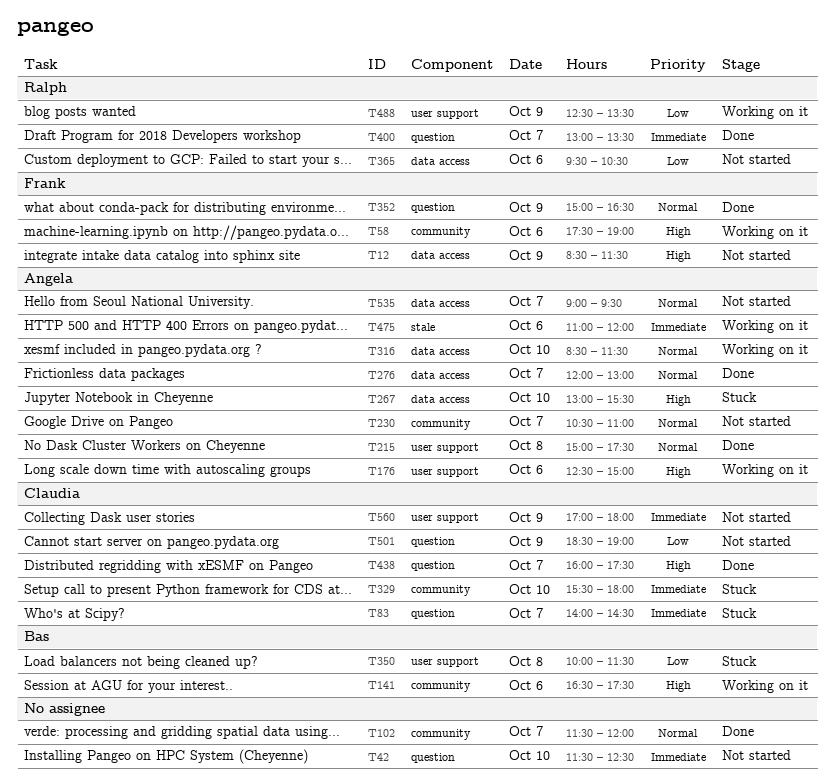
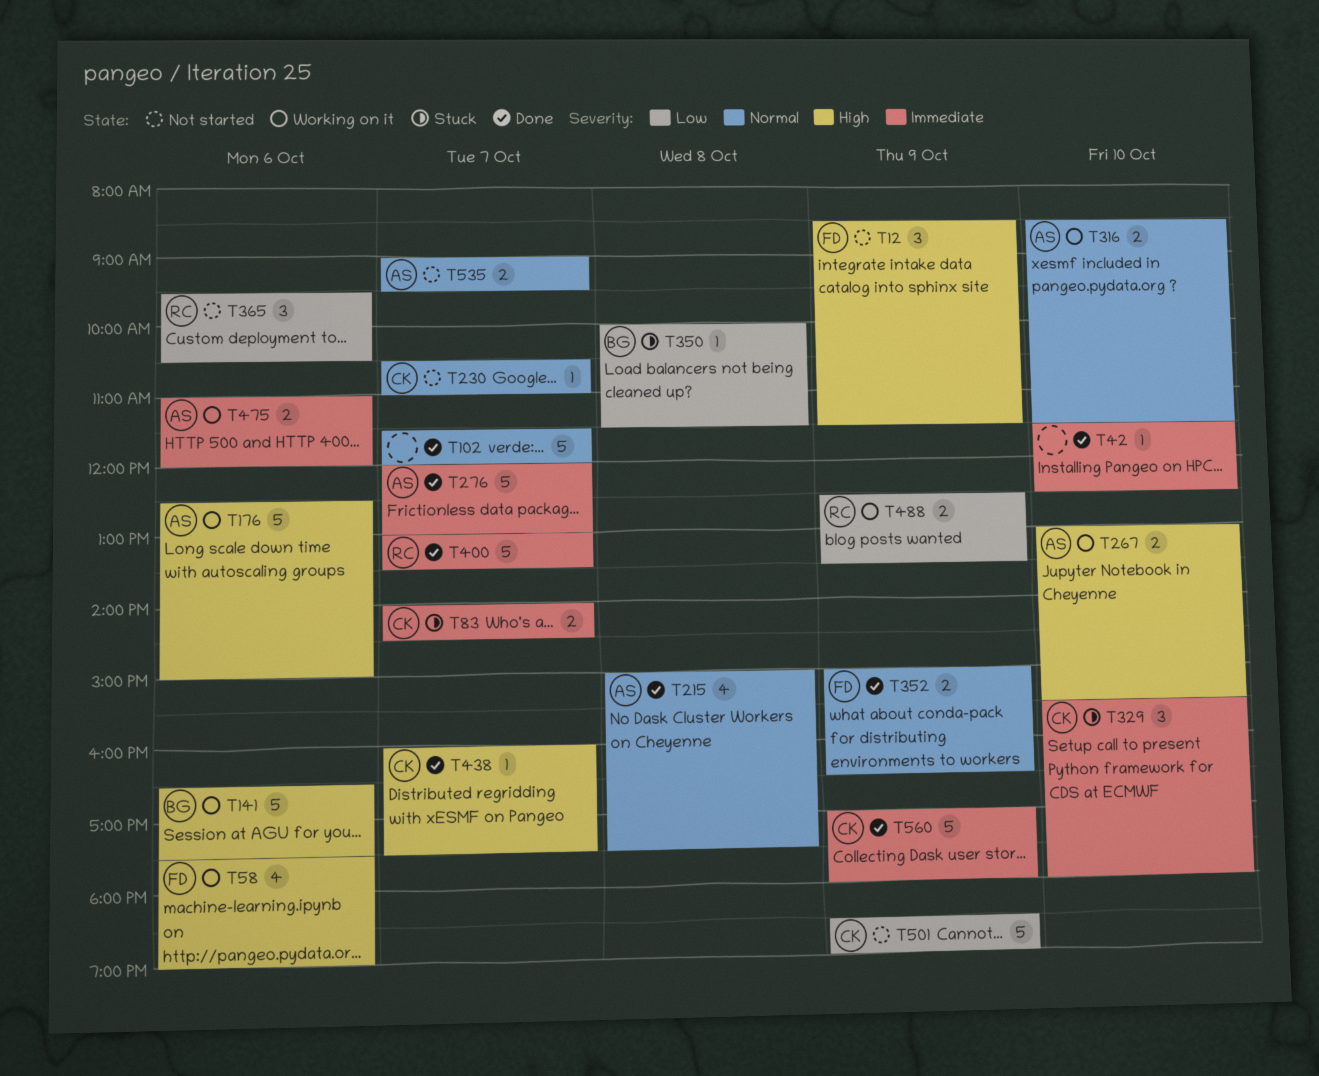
T42, status: Not started -> Done
T230, owner: Angela -> Claudia
T267, status: Stuck -> Working on it
T276, priority: Normal -> Immediate
T560, status: Not started -> Done

